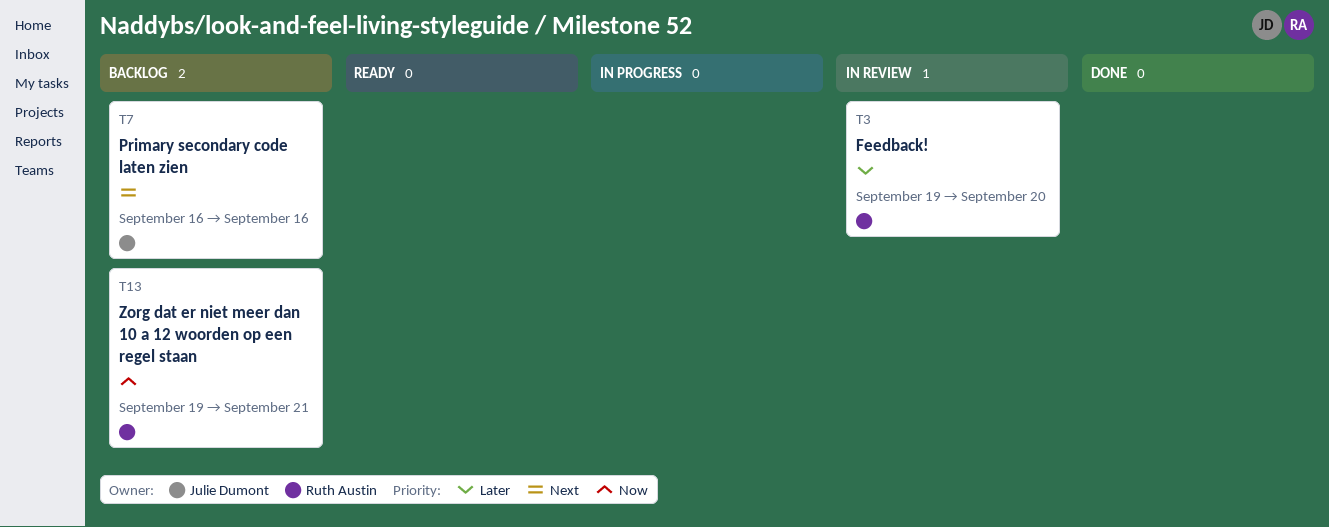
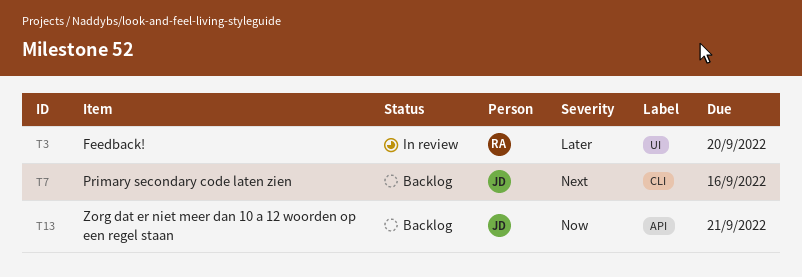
T13, owner: Ruth Austin -> Julie Dumont

